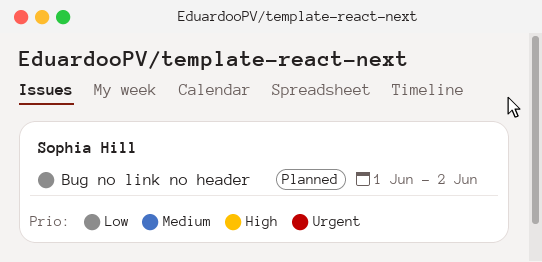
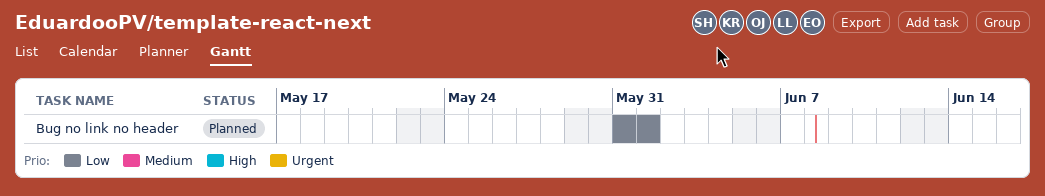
Bug no link no header, start: Jun 1 -> May 31
Bug no link no header, due: Jun 2 -> Jun 1

